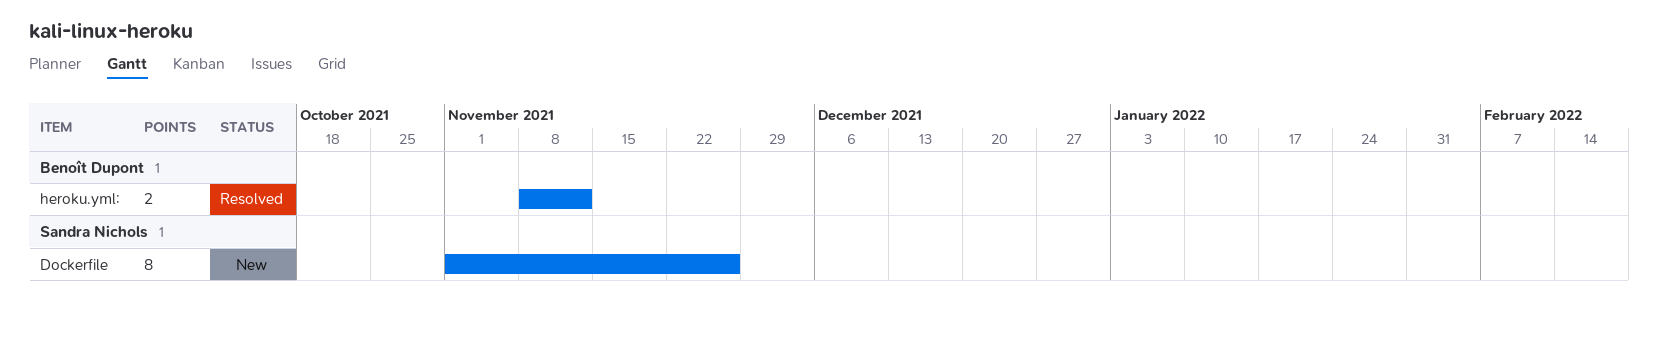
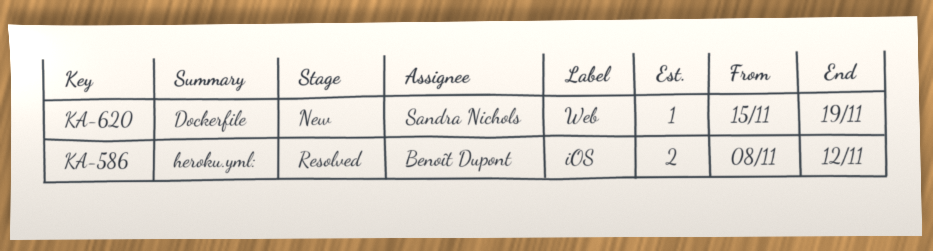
Dockerfile, estimate: 8 -> 1
Dockerfile, start: Nov 1 -> Nov 15
Dockerfile, due: Nov 26 -> Nov 19

